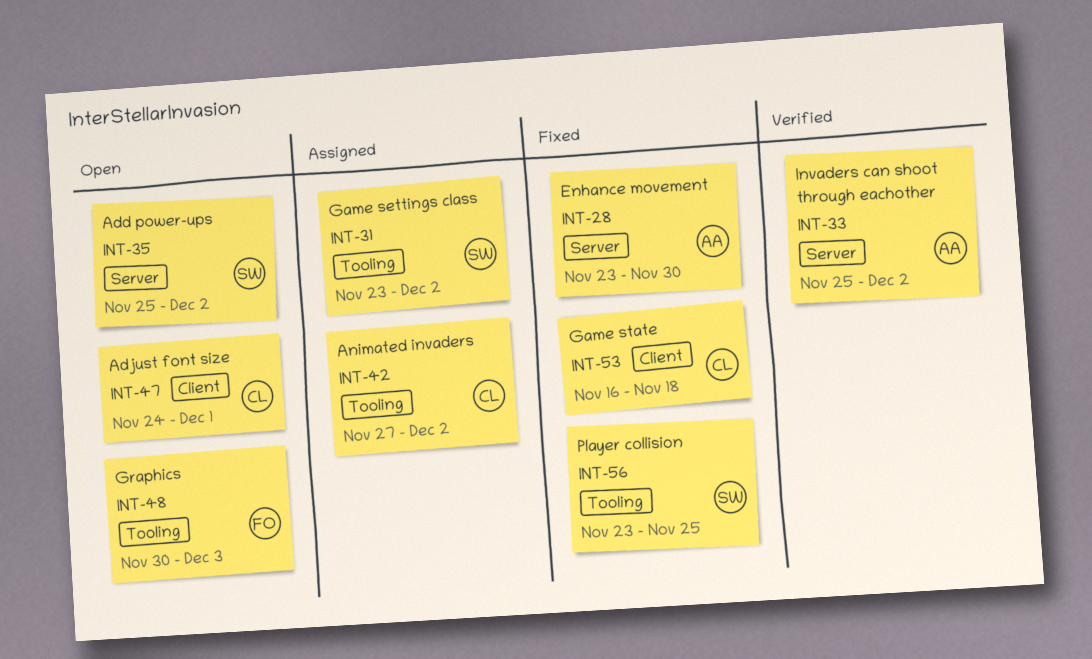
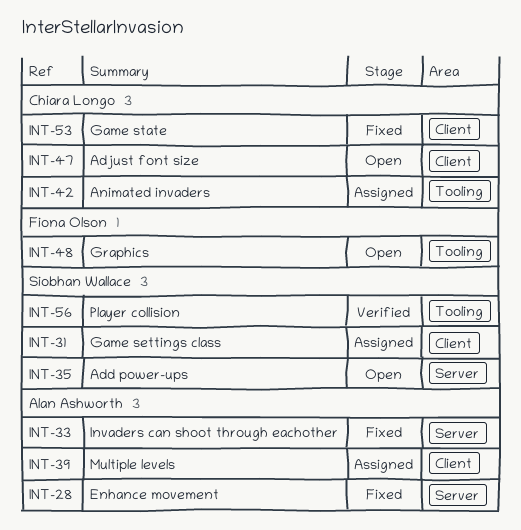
INT-31, label: Tooling -> Client
INT-33, status: Verified -> Fixed
INT-39: none -> present
INT-56, status: Fixed -> Verified

